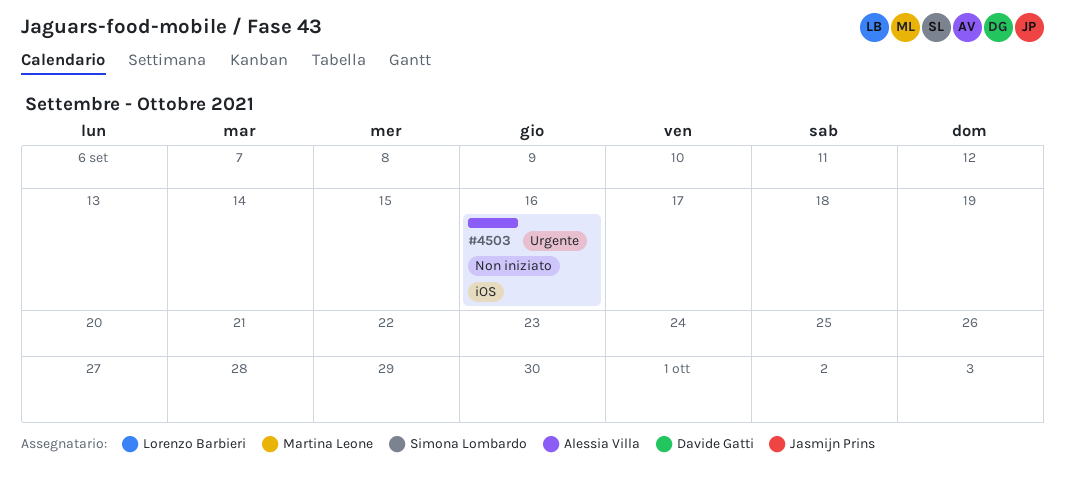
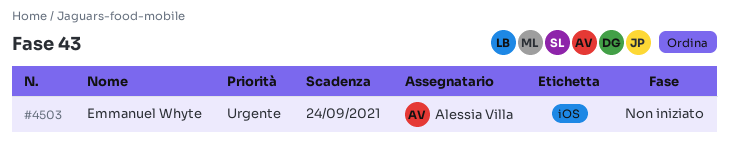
#4503, due: Sep 16 -> Sep 24

